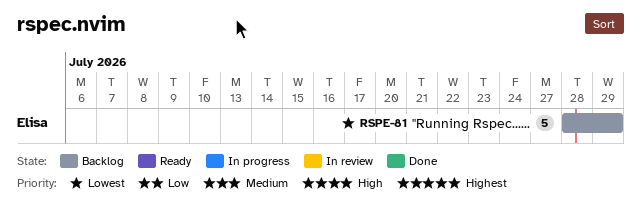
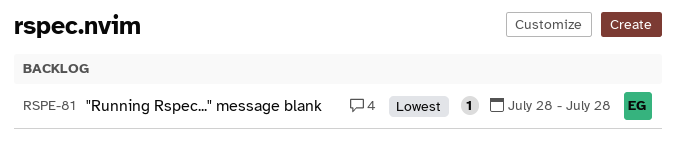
RSPE-81, estimate: 5 -> 1
RSPE-81, due: Jul 29 -> Jul 28

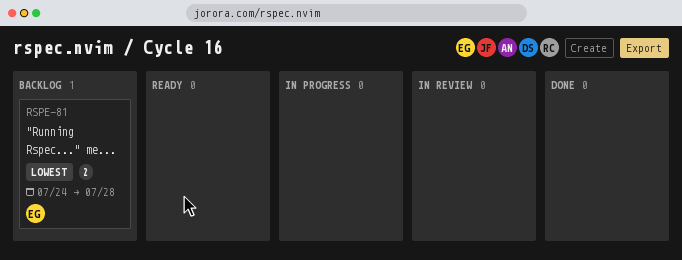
RSPE-81, estimate: 1 -> 2
RSPE-81, start: Jul 28 -> Jul 24

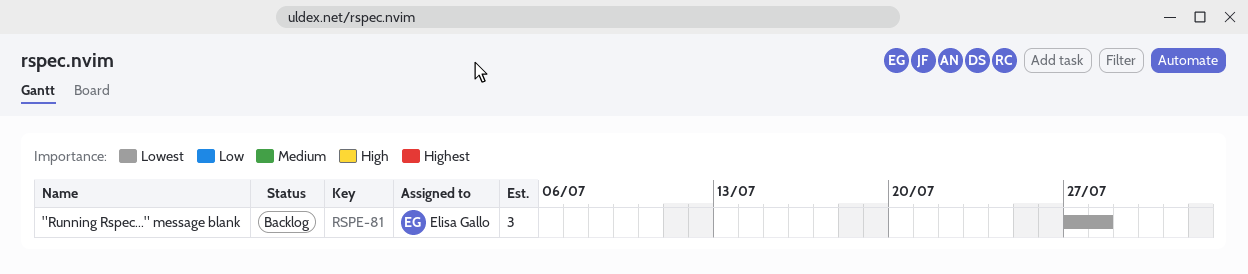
RSPE-81, estimate: 2 -> 3
RSPE-81, start: Jul 24 -> Jul 27

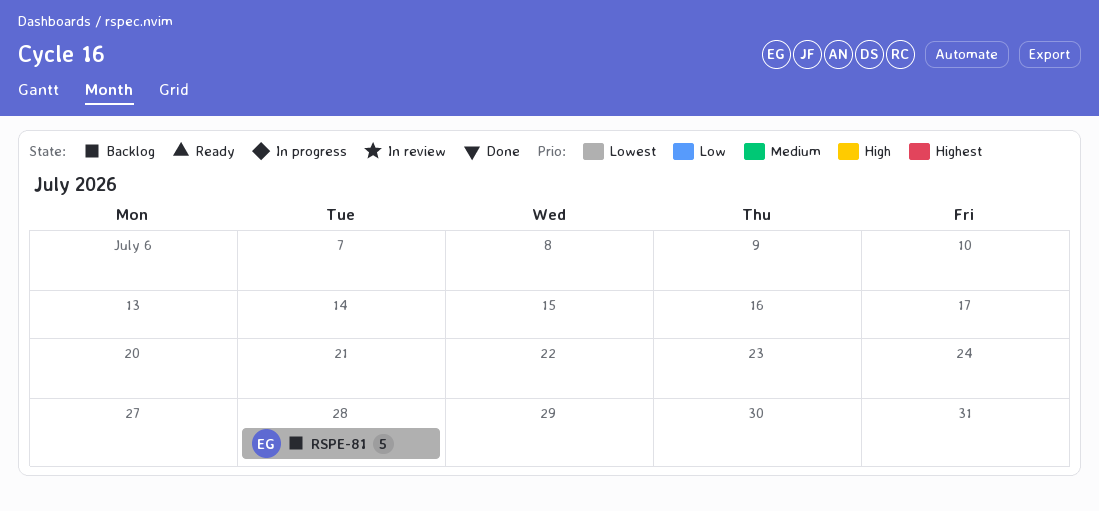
RSPE-81, estimate: 3 -> 5
RSPE-81, start: Jul 27 -> Jul 28

